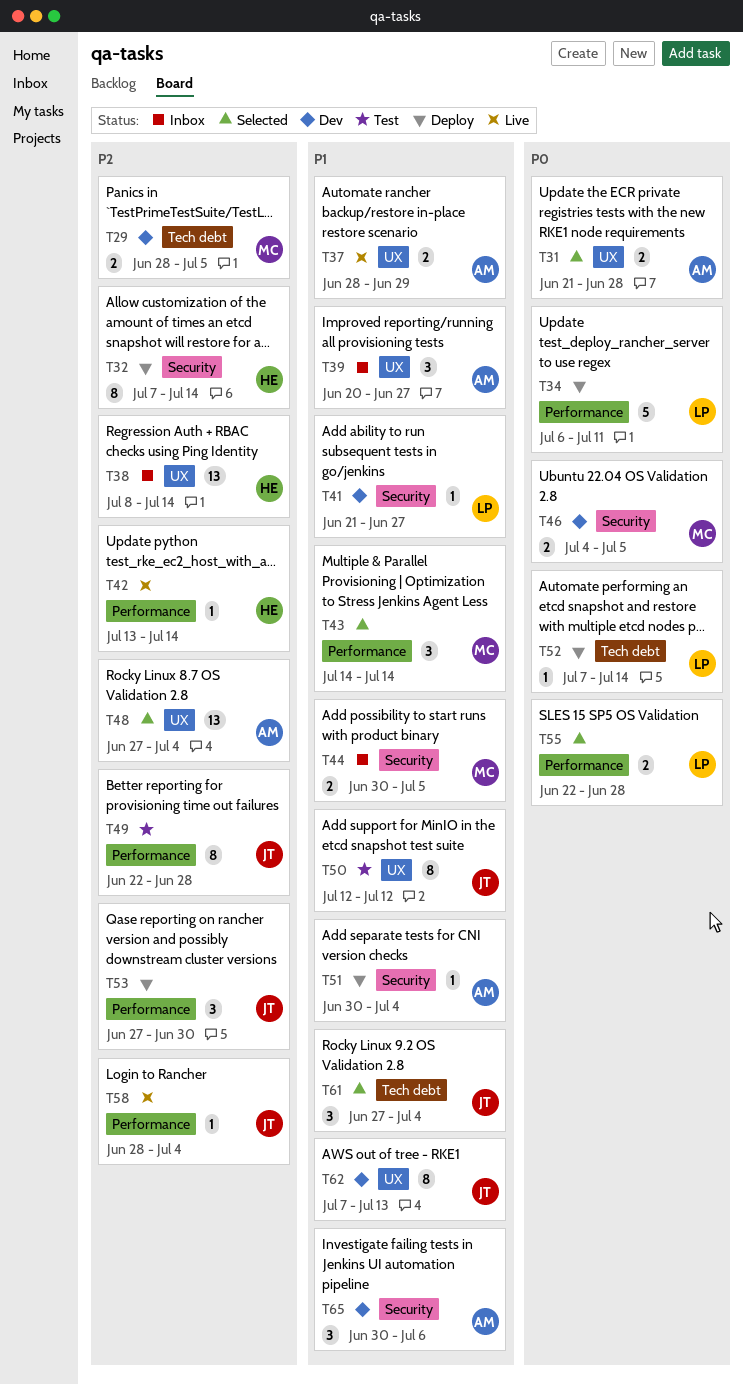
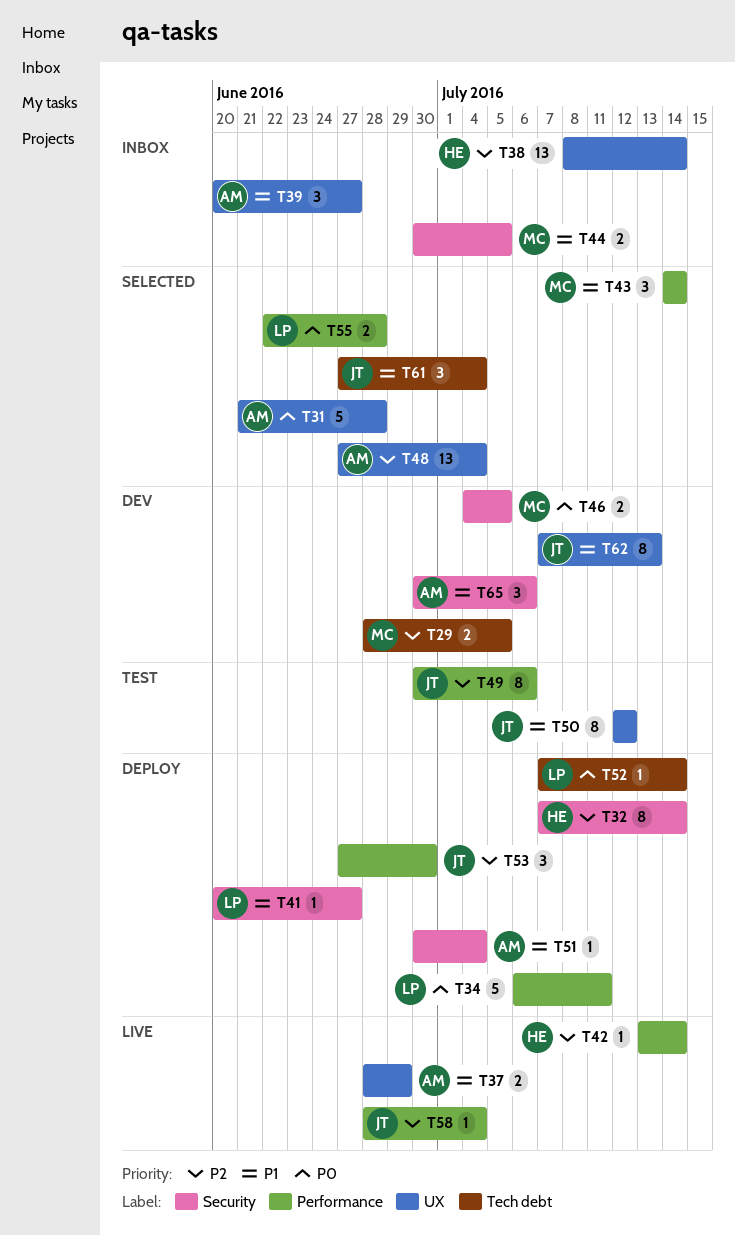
T31, estimate: 2 -> 5
T41, status: Dev -> Deploy
T41, start: Jun 21 -> Jun 20
T49, start: Jun 22 -> Jun 30
T49, due: Jun 28 -> Jul 6

